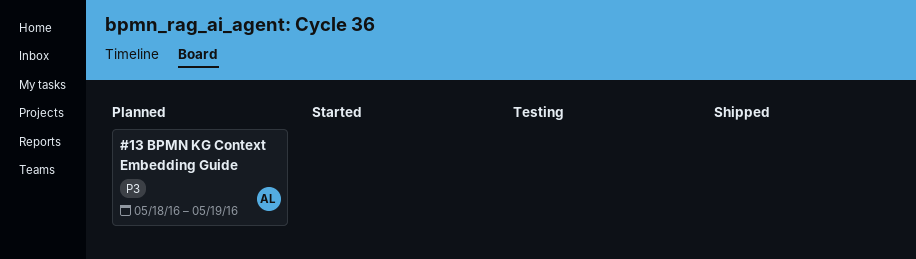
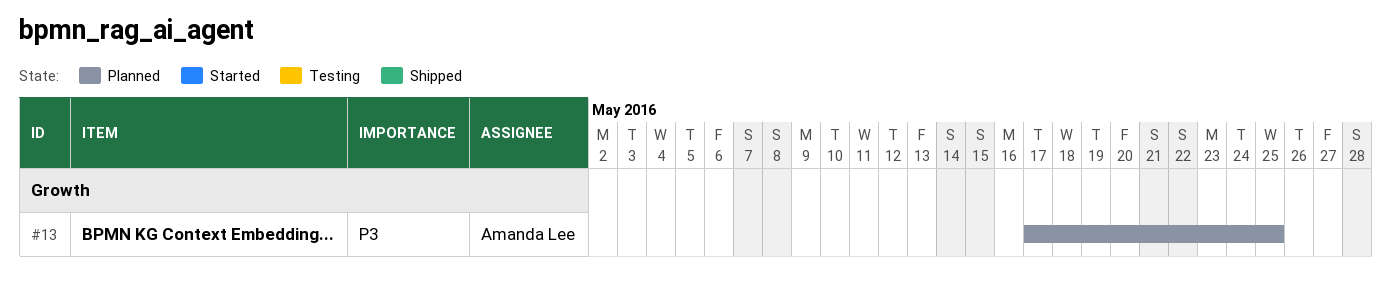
#13, start: May 18 -> May 17
#13, due: May 19 -> May 25

